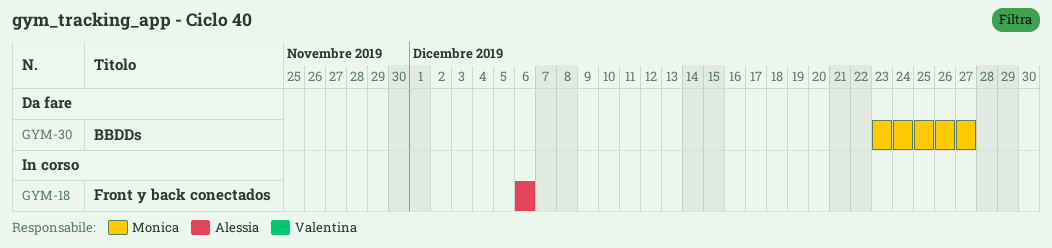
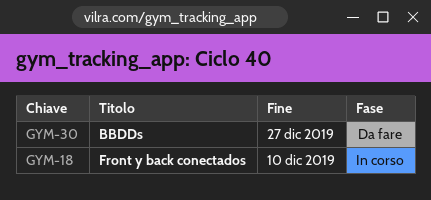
GYM-18, due: Dec 6 -> Dec 10

